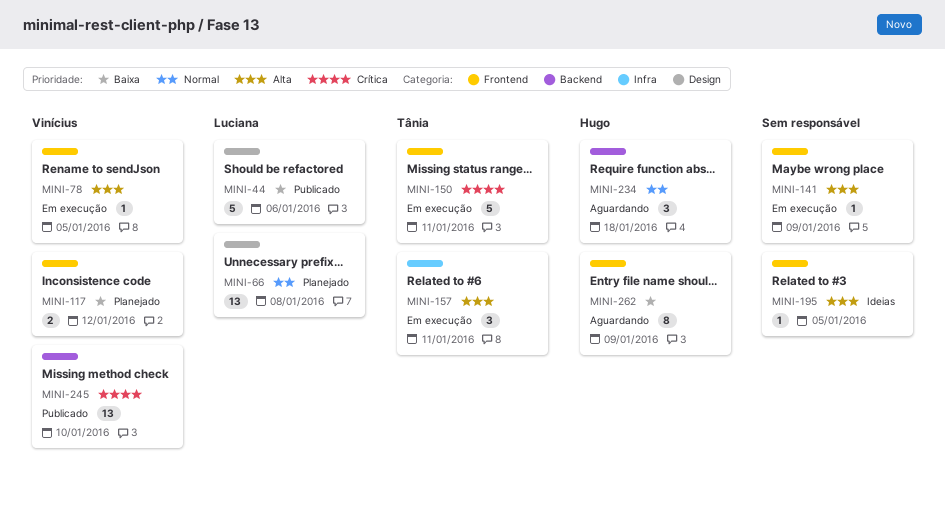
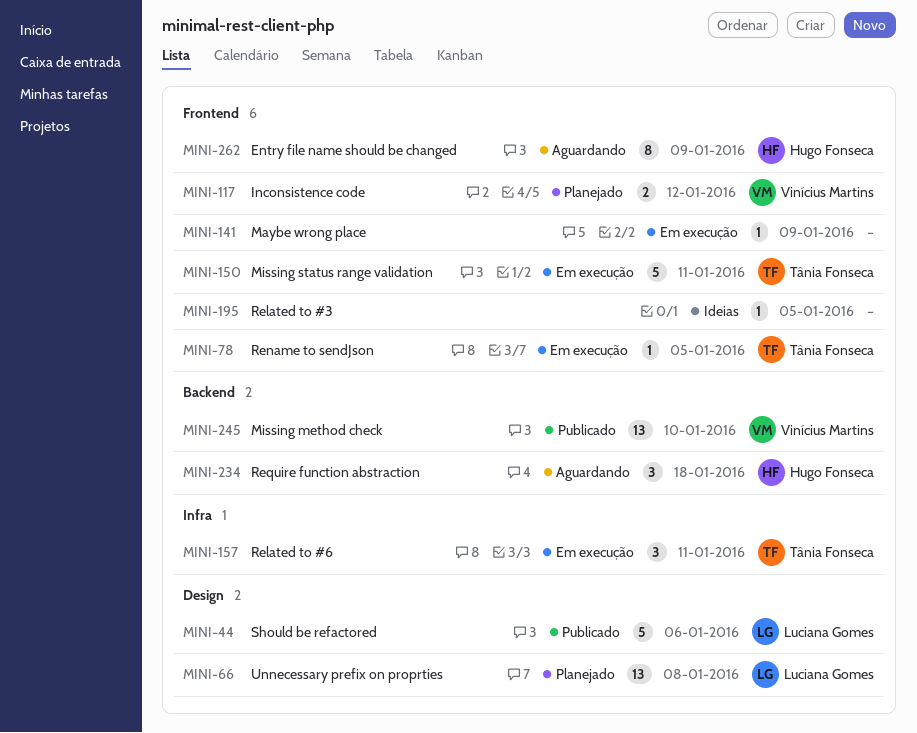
MINI-78, owner: Vinícius Martins -> Tânia Fonseca

